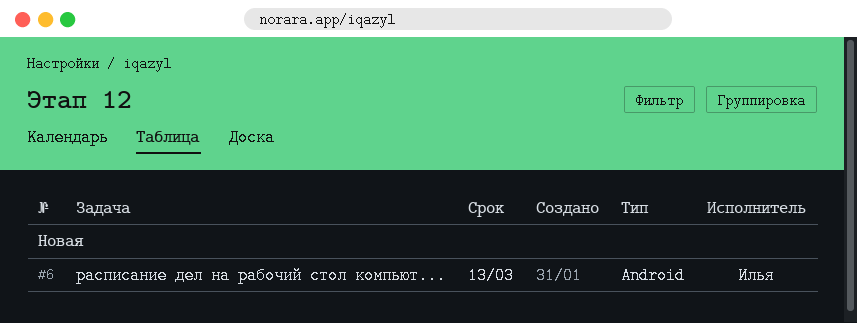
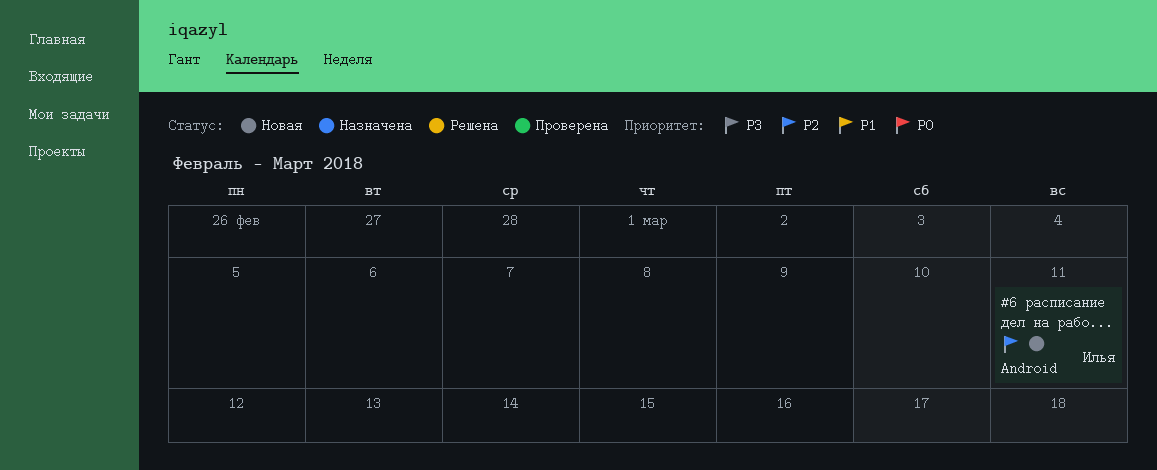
#6, due: Mar 13 -> Mar 11

